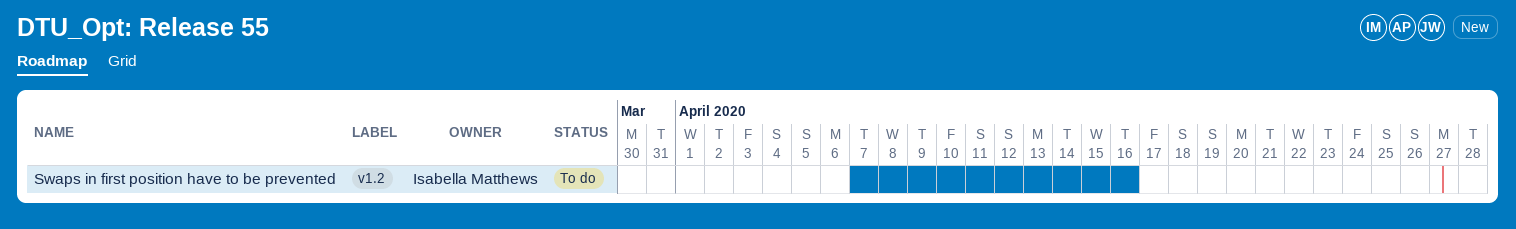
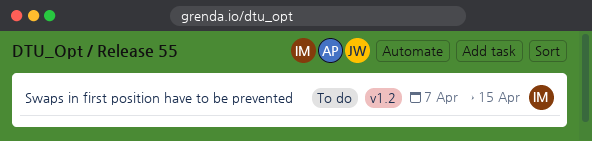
Swaps in first position have to be prevented, due: Apr 16 -> Apr 15

